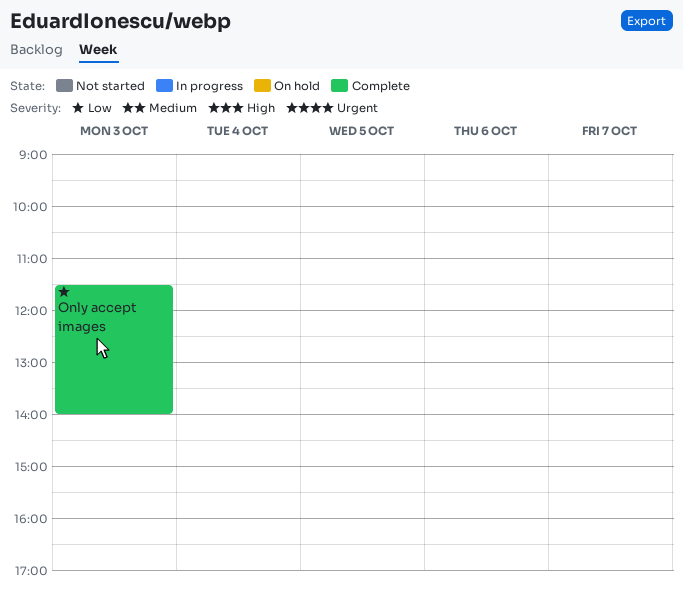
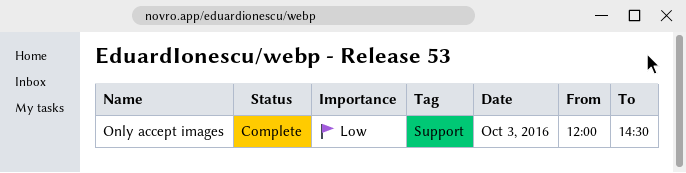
Only accept images, begins: 11:30 -> 12:00
Only accept images, ends: 14:00 -> 14:30

